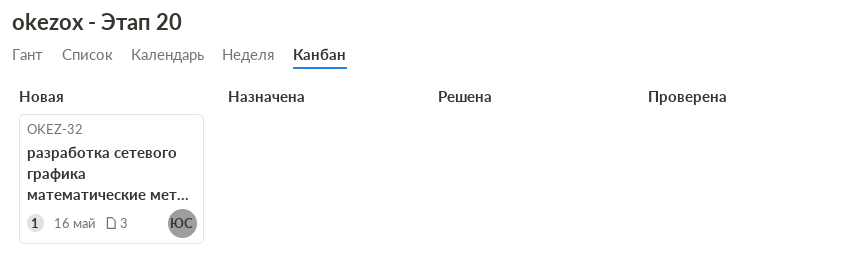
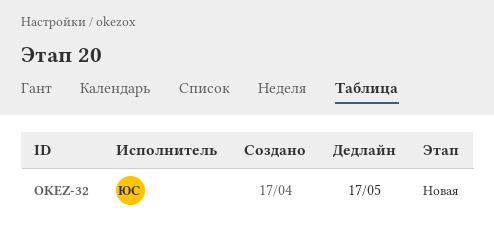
OKEZ-32, due: May 16 -> May 17

